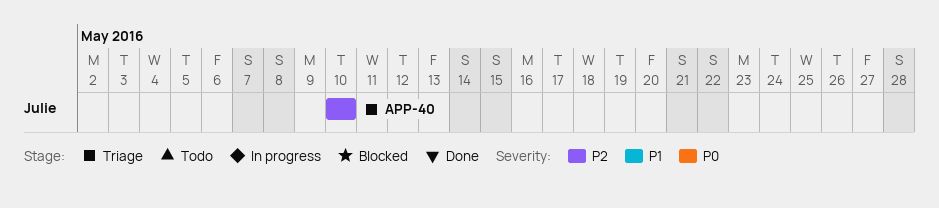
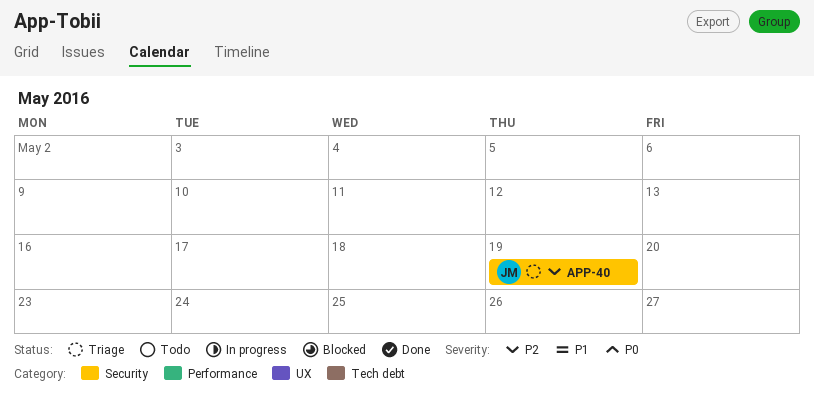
APP-40, start: May 10 -> May 19
APP-40, due: May 10 -> May 19

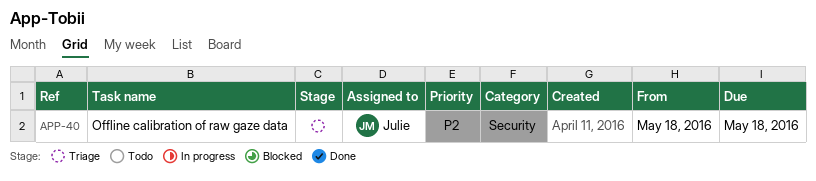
APP-40, start: May 19 -> May 18
APP-40, due: May 19 -> May 18

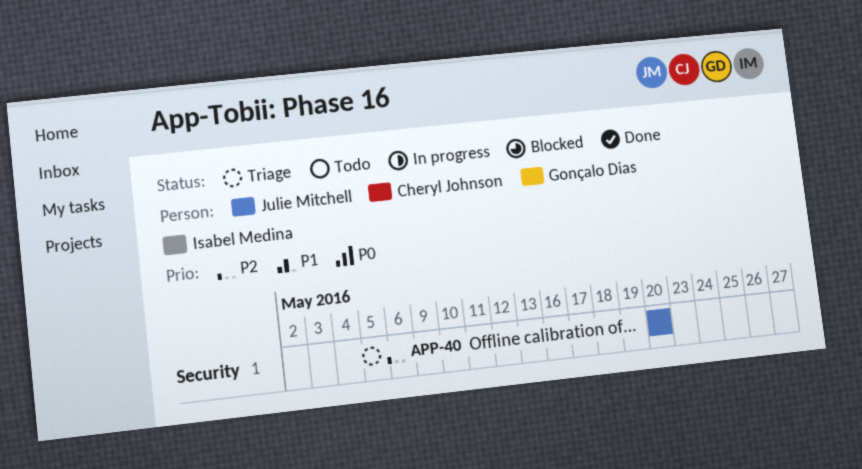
APP-40, start: May 18 -> May 20
APP-40, due: May 18 -> May 20

